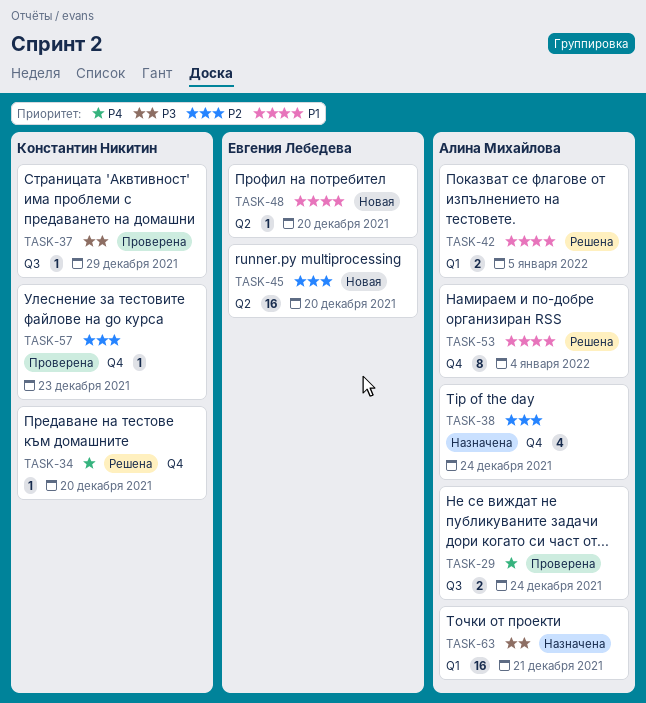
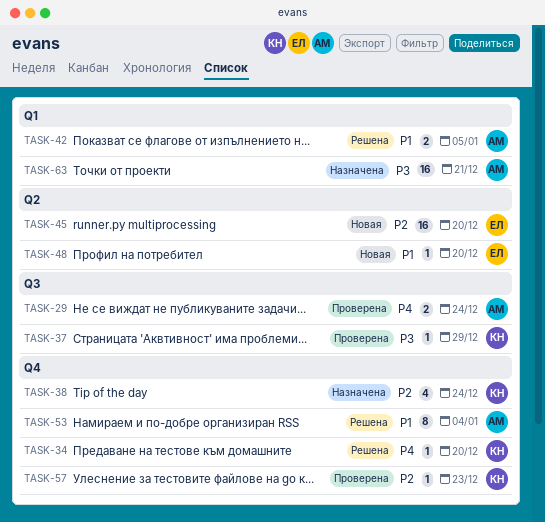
TASK-38, owner: Алина Михайлова -> Константин Никитин

